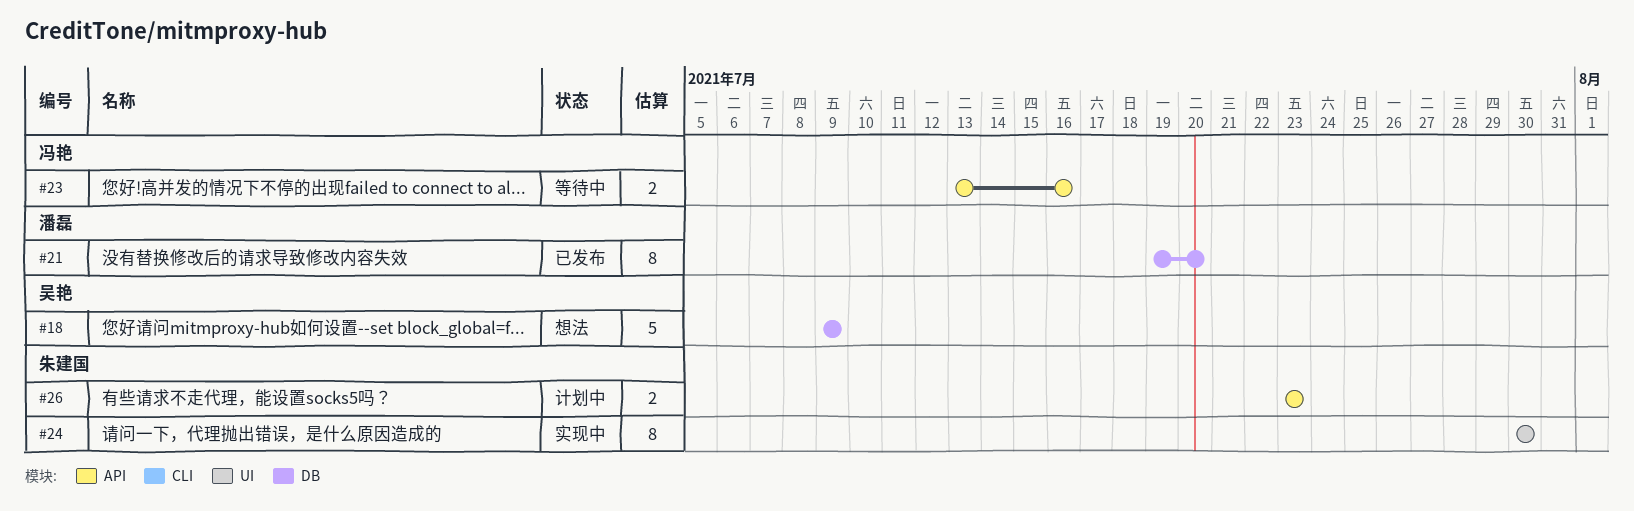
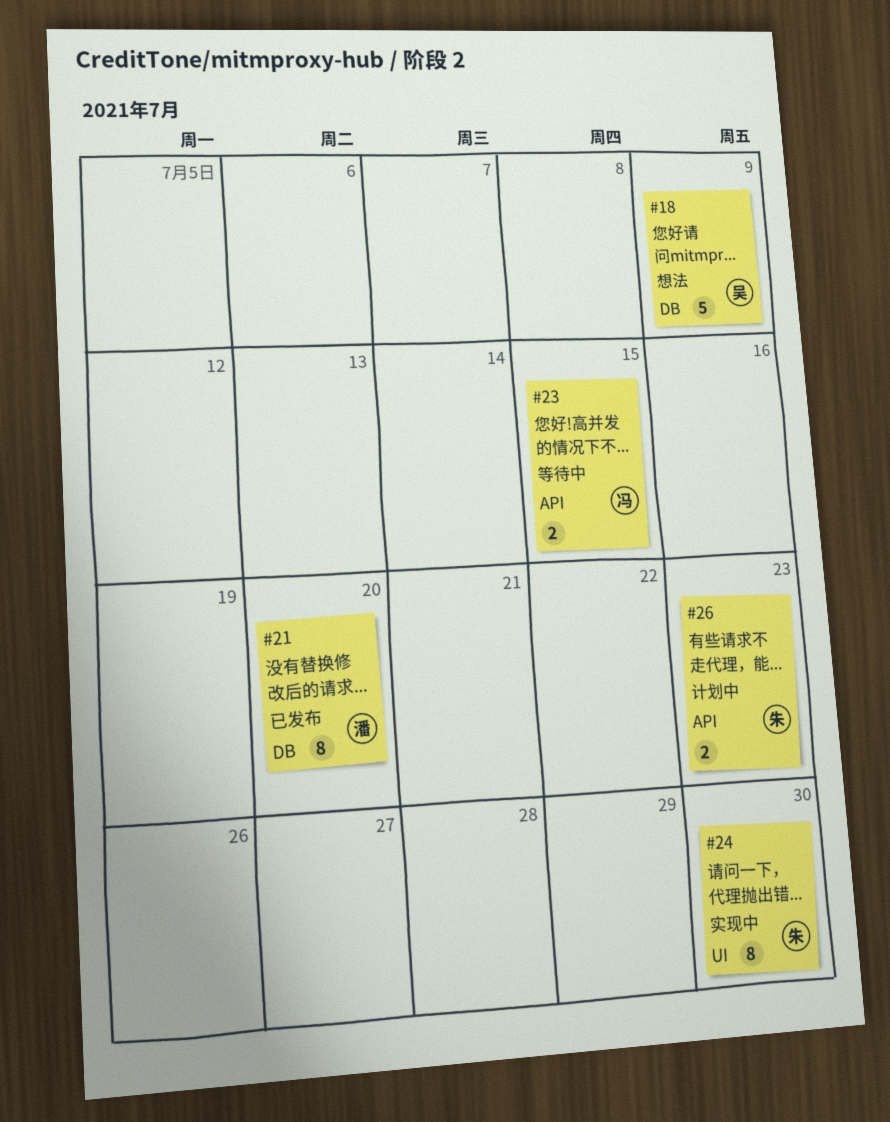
#23, due: Jul 16 -> Jul 15

